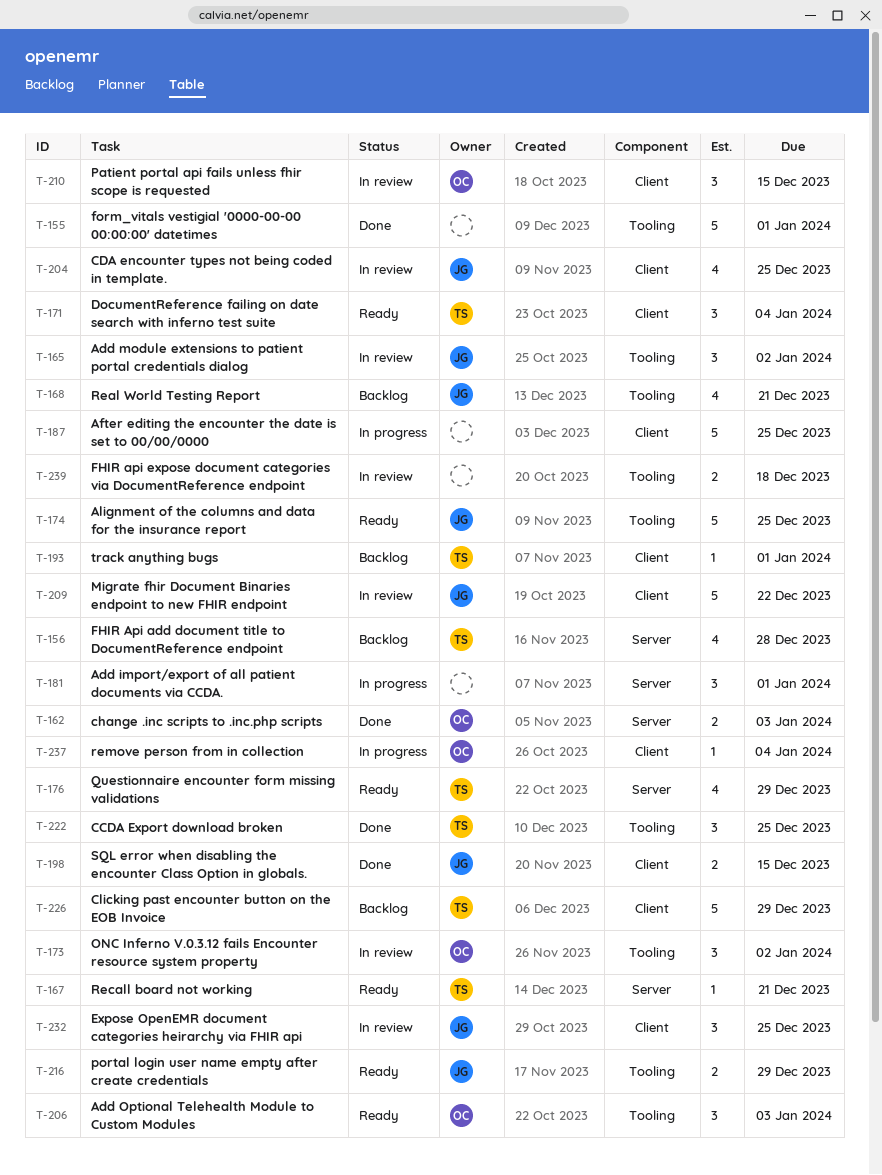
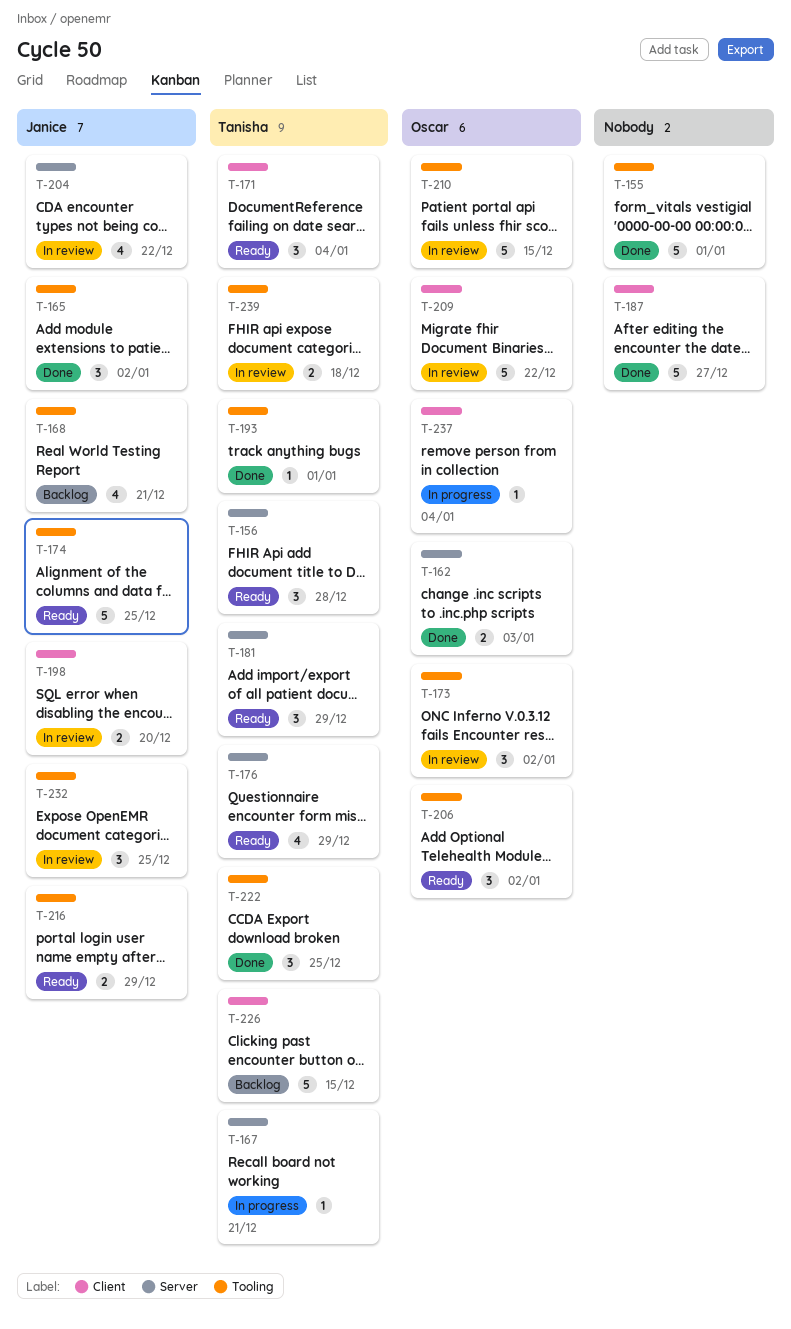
T-156, status: Backlog -> Ready
T-156, estimate: 4 -> 3
T-165, status: In review -> Done
T-167, status: Ready -> In progress
T-181, status: In progress -> Ready
T-181, owner: none -> Tanisha
T-181, due: Jan 1 -> Dec 29
T-187, status: In progress -> Done
T-187, due: Dec 25 -> Dec 27
T-193, status: Backlog -> Done
T-193, label: Client -> Tooling
T-198, status: Done -> In review
T-198, due: Dec 15 -> Dec 20
T-204, label: Client -> Server
T-204, due: Dec 25 -> Dec 22
T-206, due: Jan 3 -> Jan 2
T-209, owner: Janice -> Oscar
T-210, label: Client -> Tooling
T-210, estimate: 3 -> 5
T-226, due: Dec 29 -> Dec 15
T-232, label: Client -> Tooling
T-239, owner: none -> Tanisha

